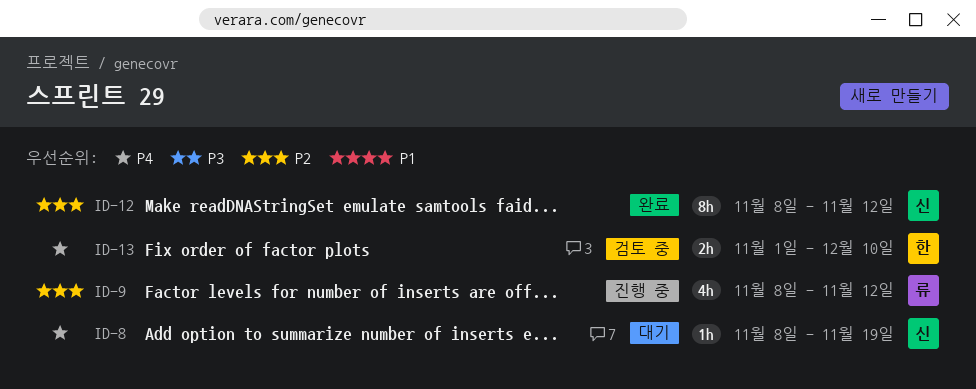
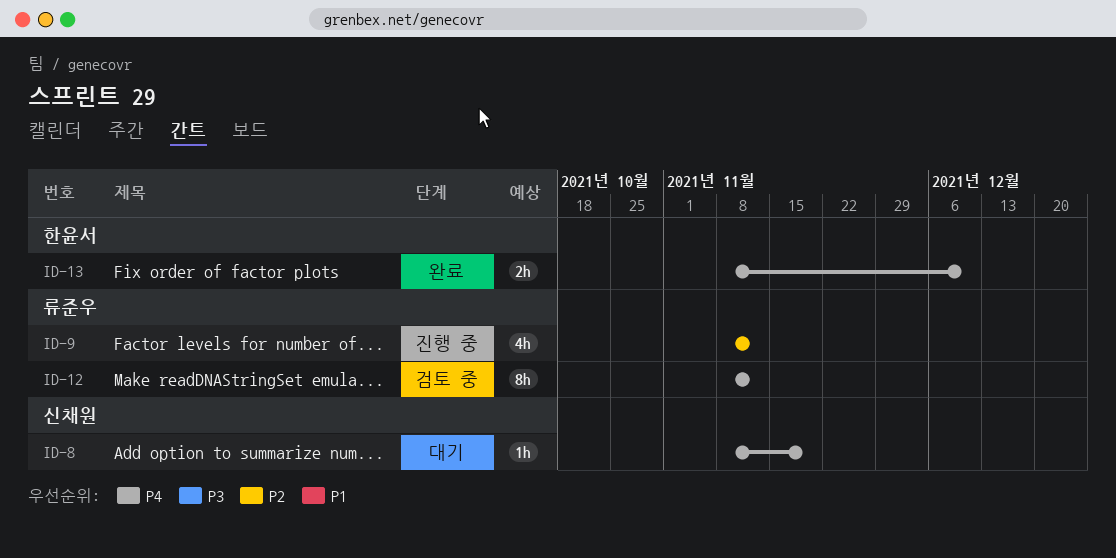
ID-12, status: 완료 -> 검토 중
ID-12, owner: 신채원 -> 류준우
ID-12, priority: P2 -> P4
ID-13, status: 검토 중 -> 완료
ID-13, start: Nov 1 -> Nov 8

